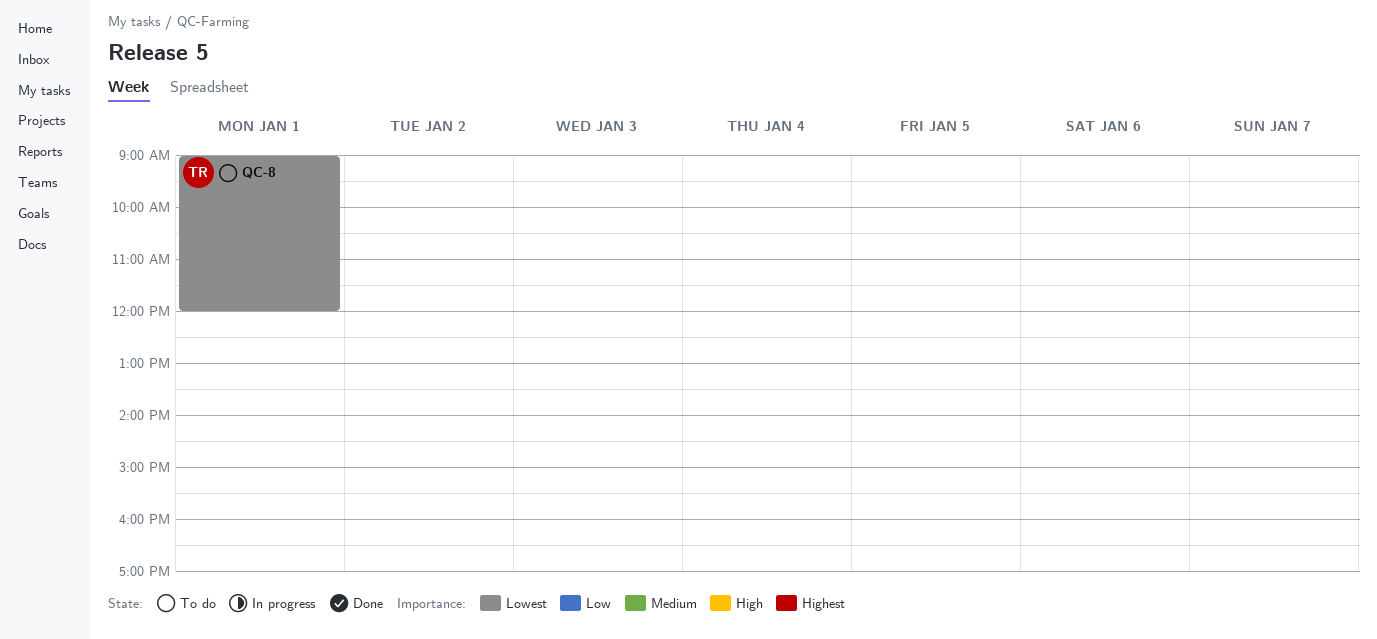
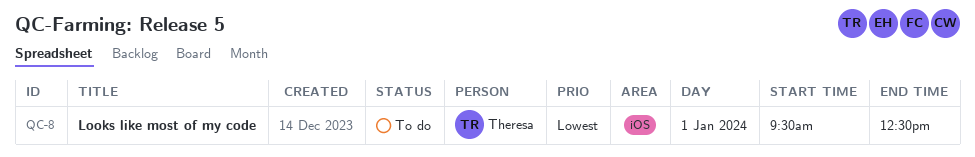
QC-8, begins: 09:00 -> 09:30
QC-8, ends: 12:00 -> 12:30

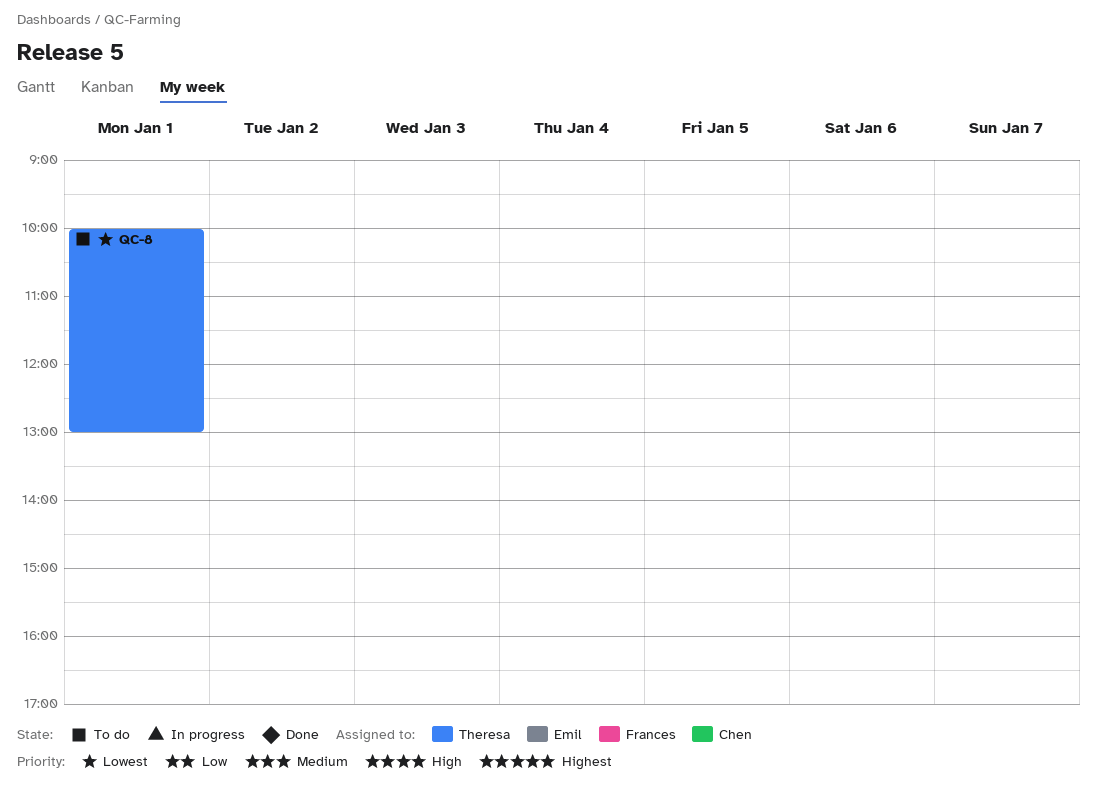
QC-8, begins: 09:30 -> 10:00
QC-8, ends: 12:30 -> 13:00

